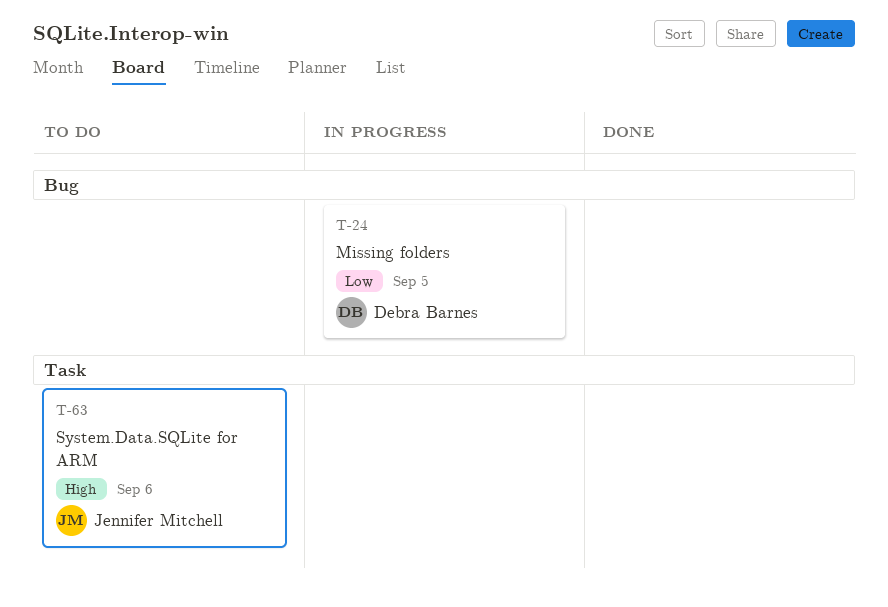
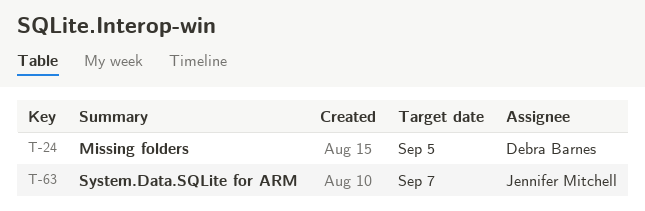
T-63, due: Sep 6 -> Sep 7

